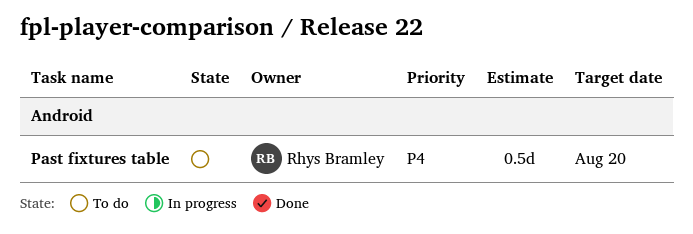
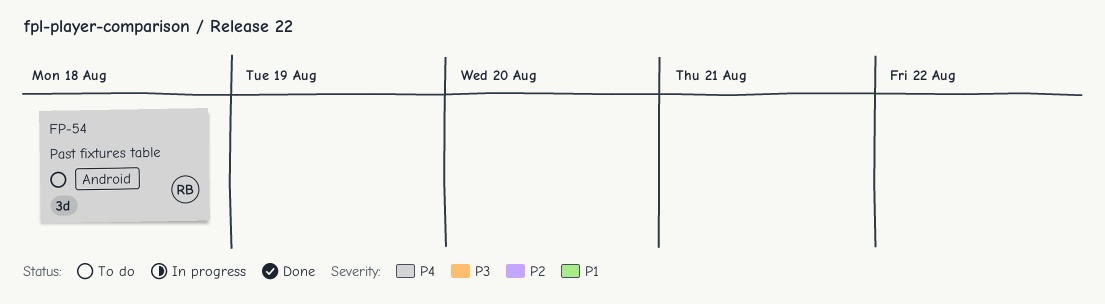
Past fixtures table, estimate: 0.5d -> 3d
Past fixtures table, due: Aug 20 -> Aug 18

